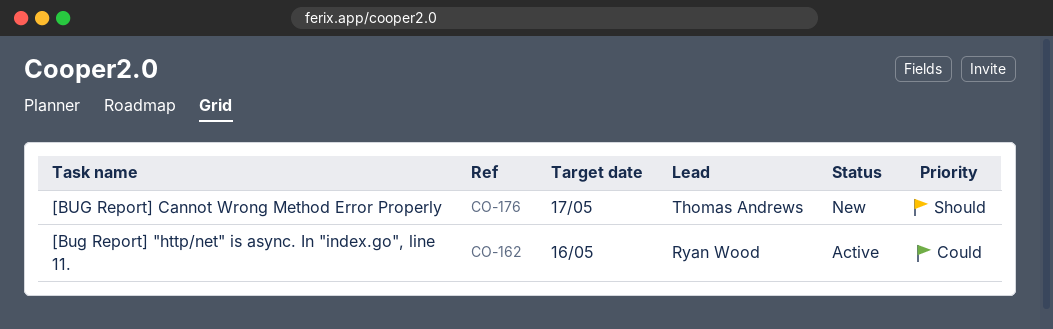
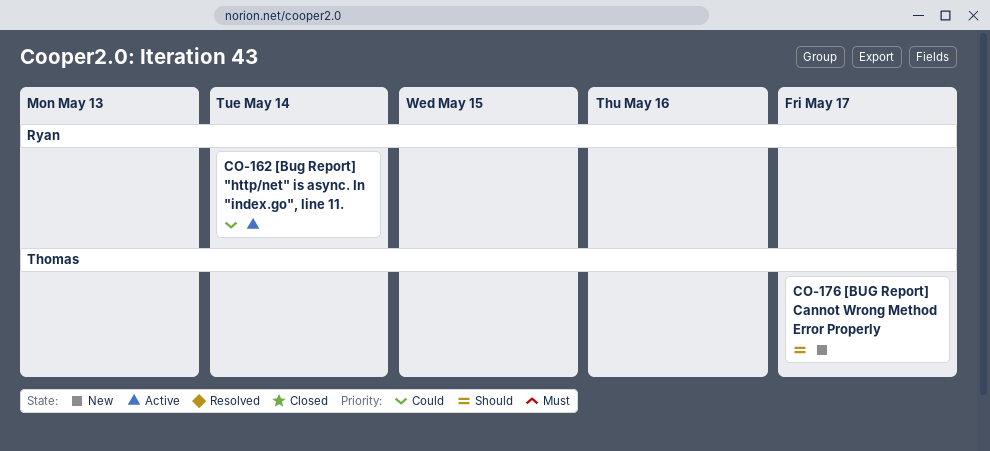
CO-162, due: May 16 -> May 14

